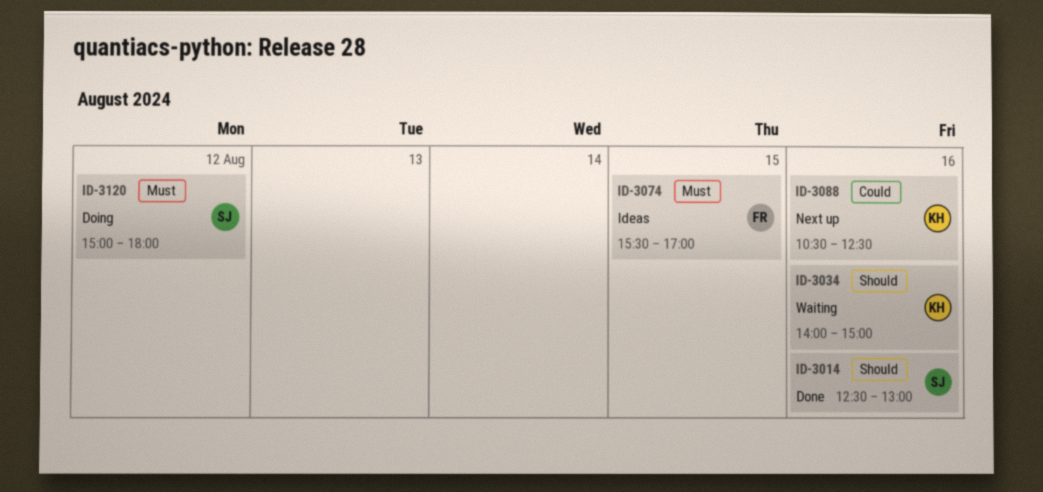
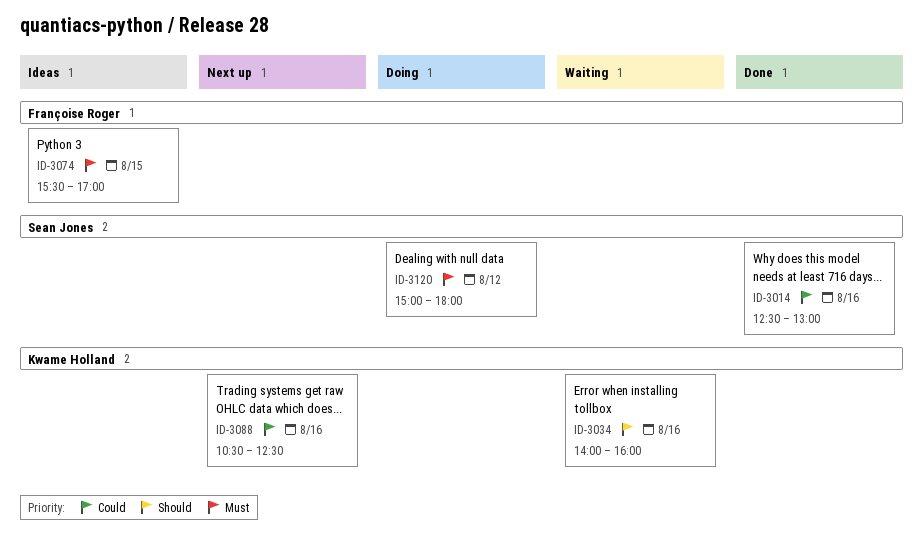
ID-3014, priority: Should -> Could
ID-3034, ends: 15:00 -> 16:00

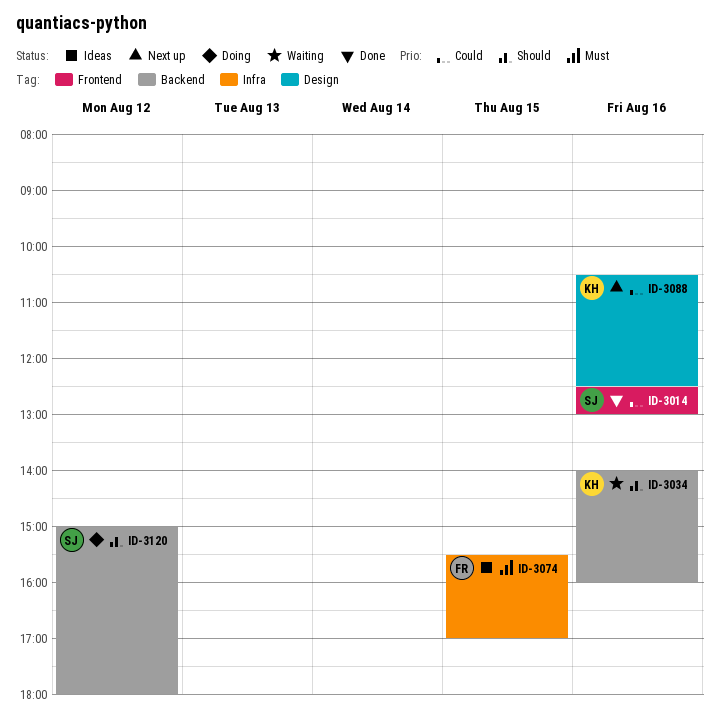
ID-3120, priority: Must -> Should

